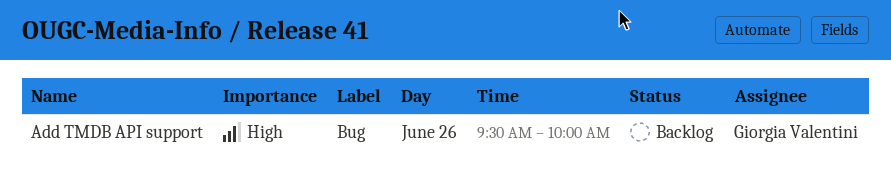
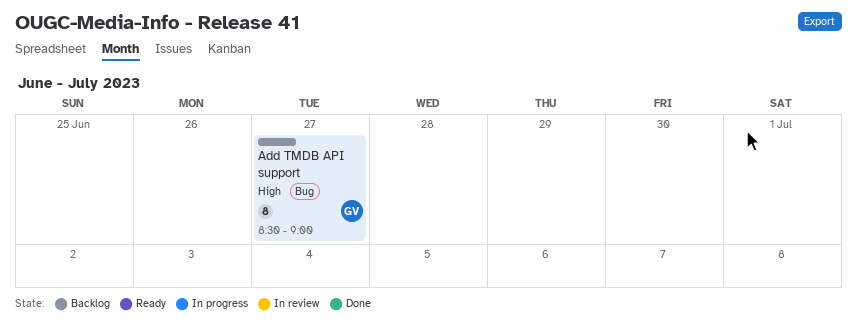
Add TMDB API support, day: Jun 26 -> Jun 27
Add TMDB API support, begins: 09:30 -> 08:30
Add TMDB API support, ends: 10:00 -> 09:00

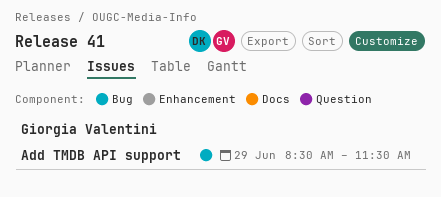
Add TMDB API support, day: Jun 27 -> Jun 29
Add TMDB API support, ends: 09:00 -> 11:30

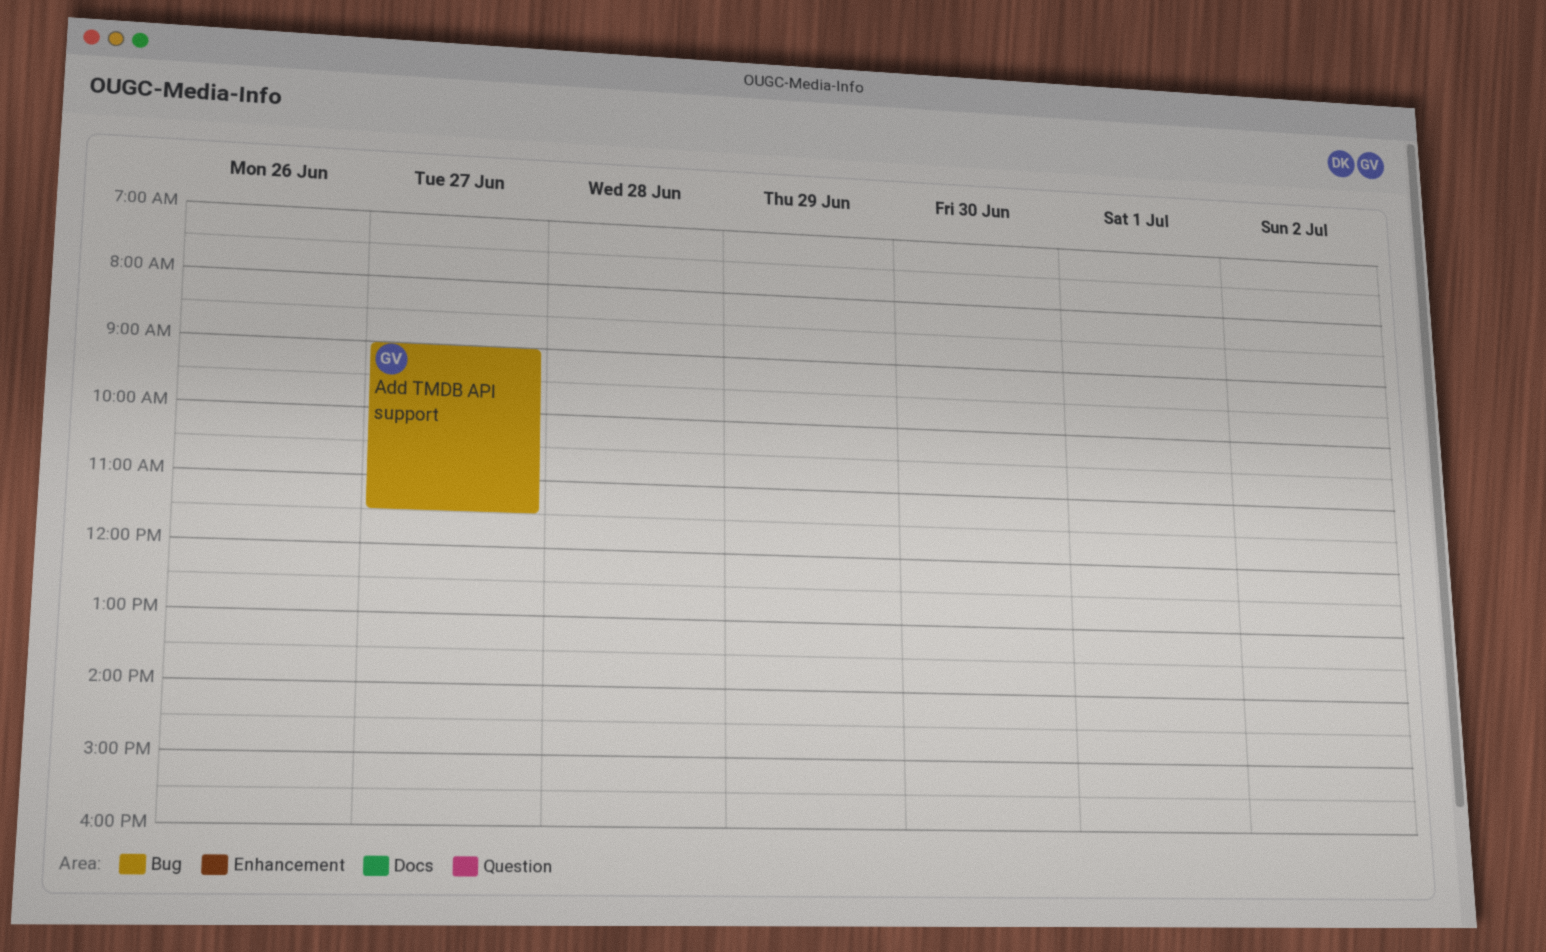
Add TMDB API support, day: Jun 29 -> Jun 27
Add TMDB API support, begins: 08:30 -> 09:00

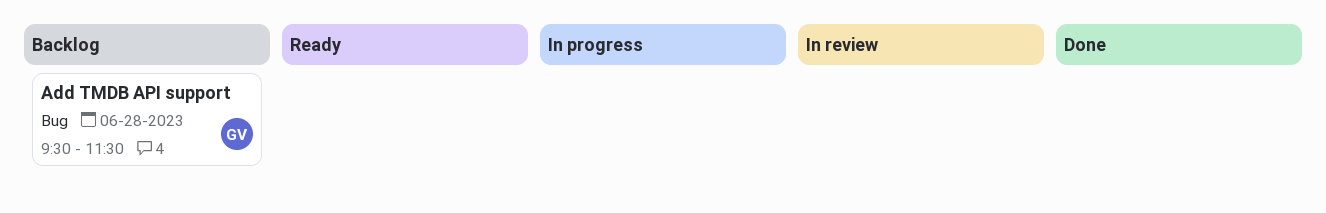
Add TMDB API support, day: Jun 27 -> Jun 28
Add TMDB API support, begins: 09:00 -> 09:30

